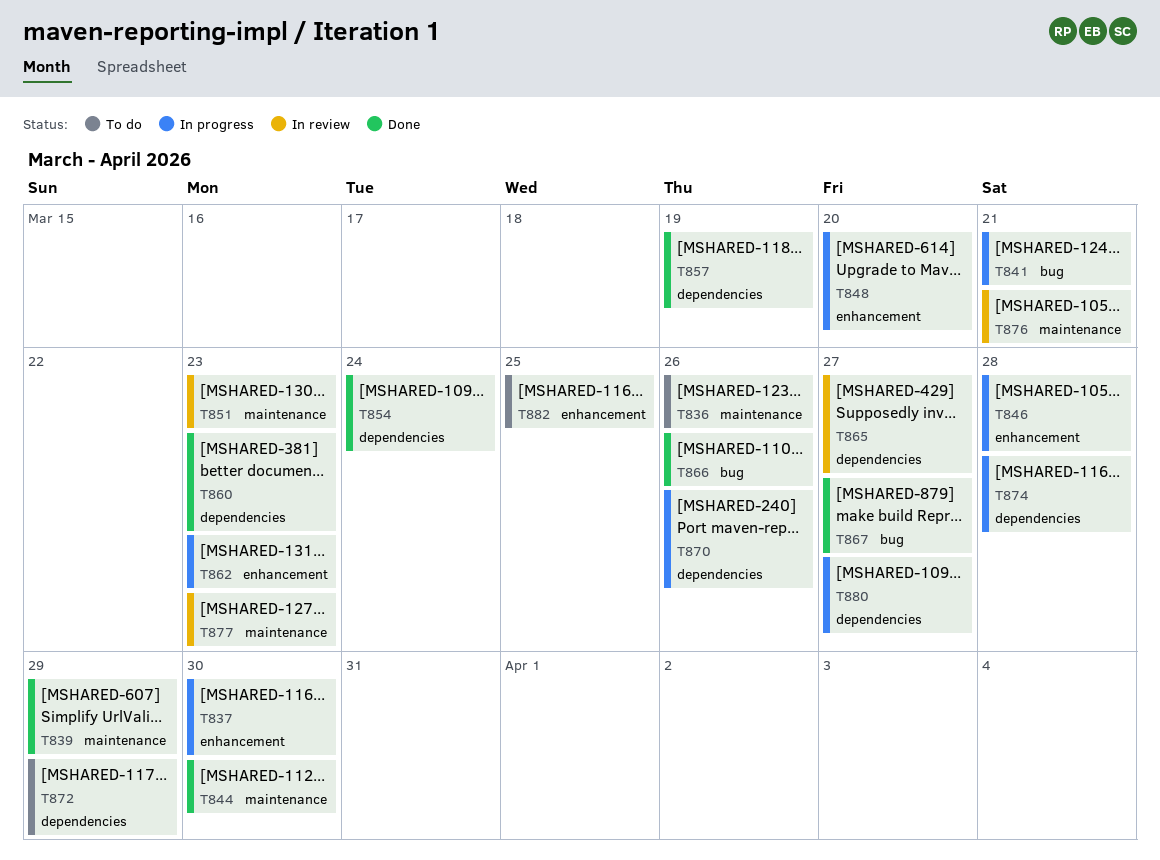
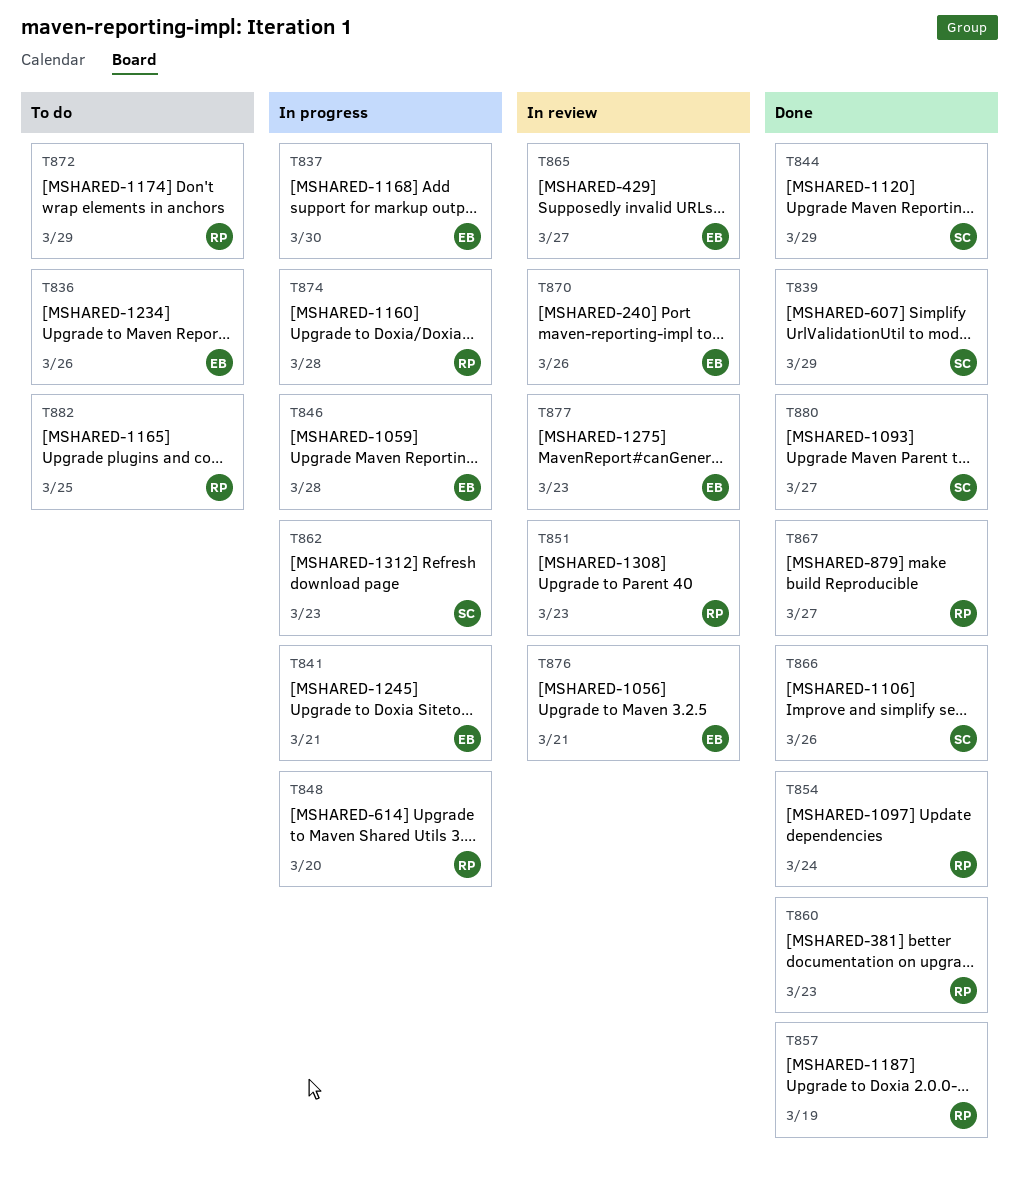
T844, due: Mar 30 -> Mar 29
T870, status: In progress -> In review
T880, status: In progress -> Done

